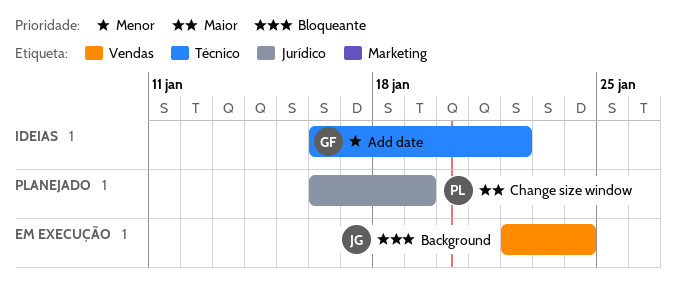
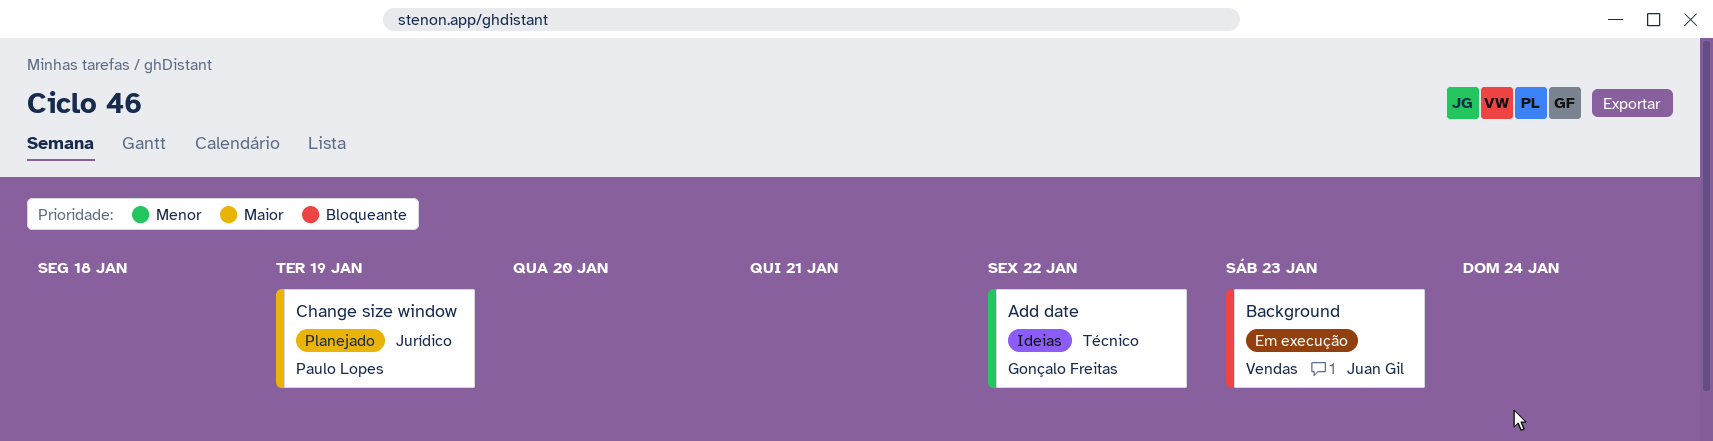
Background, due: Jan 24 -> Jan 23

